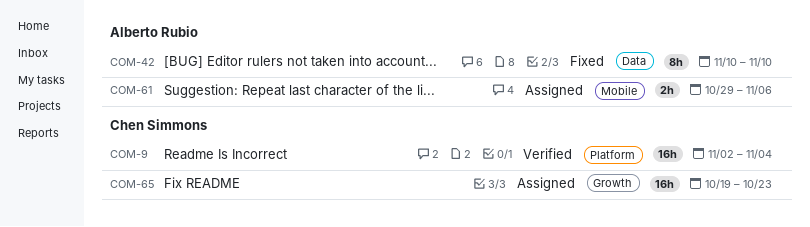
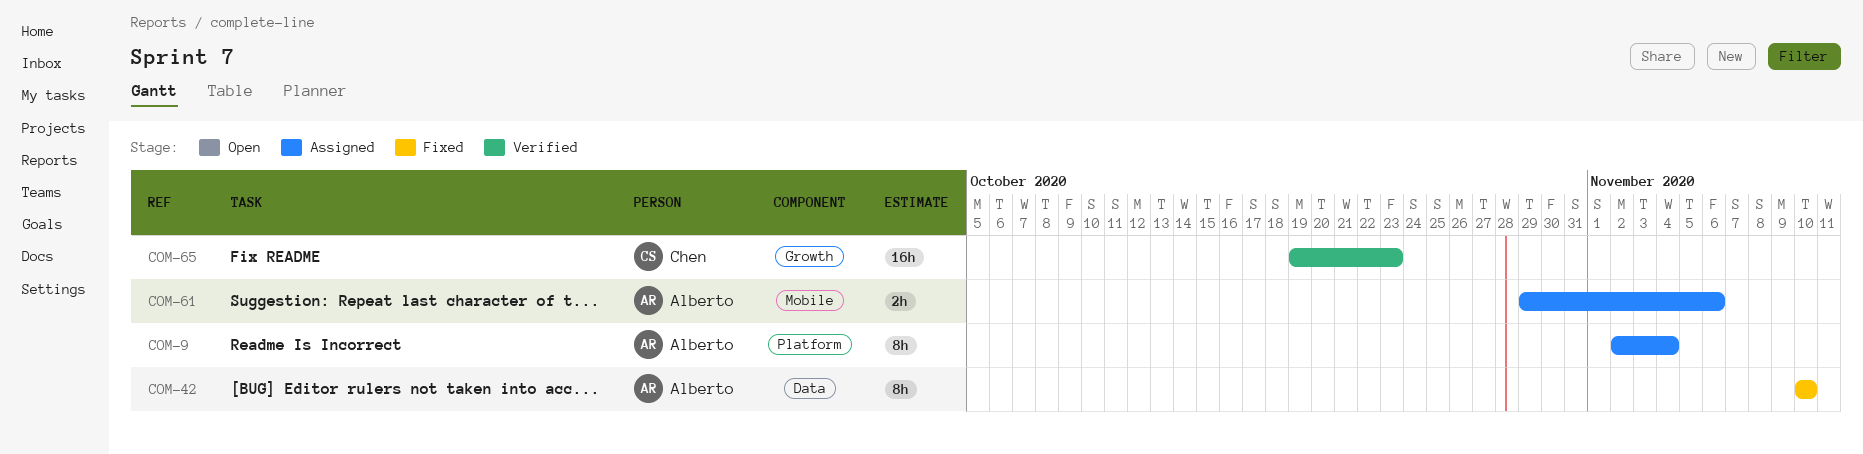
COM-9, status: Verified -> Assigned
COM-9, owner: Chen Simmons -> Alberto Rubio
COM-9, estimate: 16h -> 8h
COM-65, status: Assigned -> Verified

